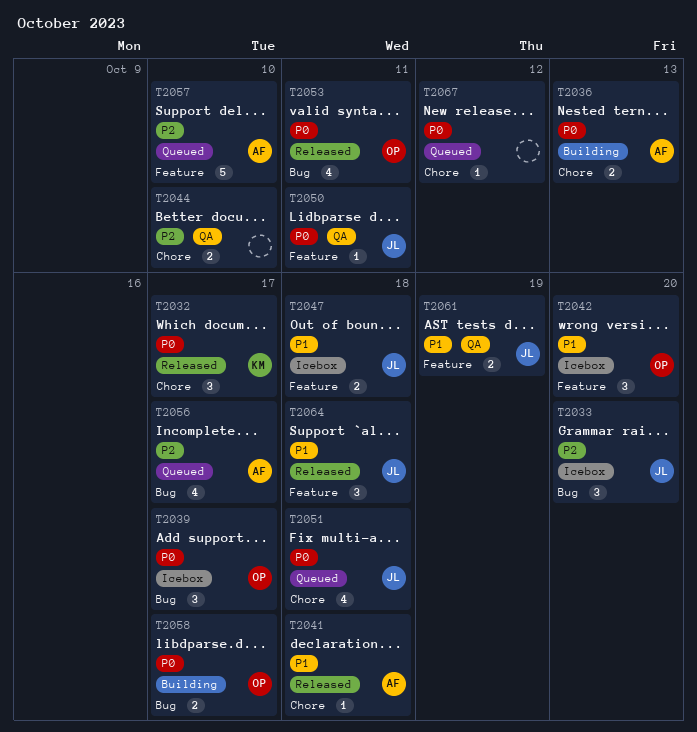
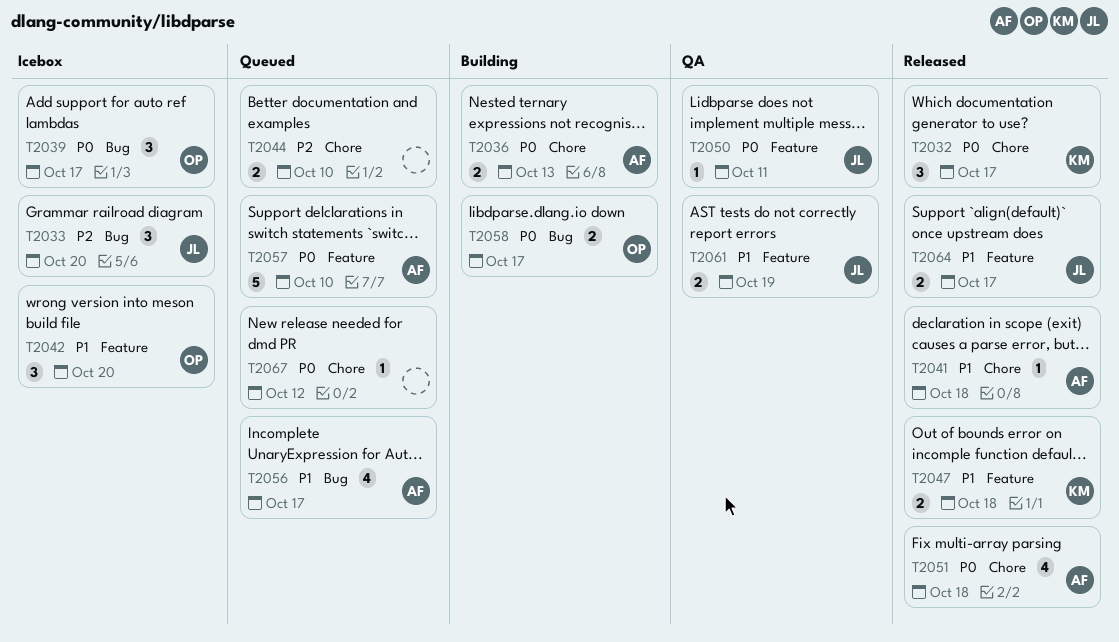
T2044, status: QA -> Queued
T2047, status: Icebox -> Released
T2047, owner: JL -> KM
T2051, status: Queued -> Released
T2051, owner: JL -> AF
T2053: present -> none
T2056, priority: P2 -> P1
T2057, priority: P2 -> P0
T2064, estimate: 3 -> 2
T2064, due: Oct 18 -> Oct 17

